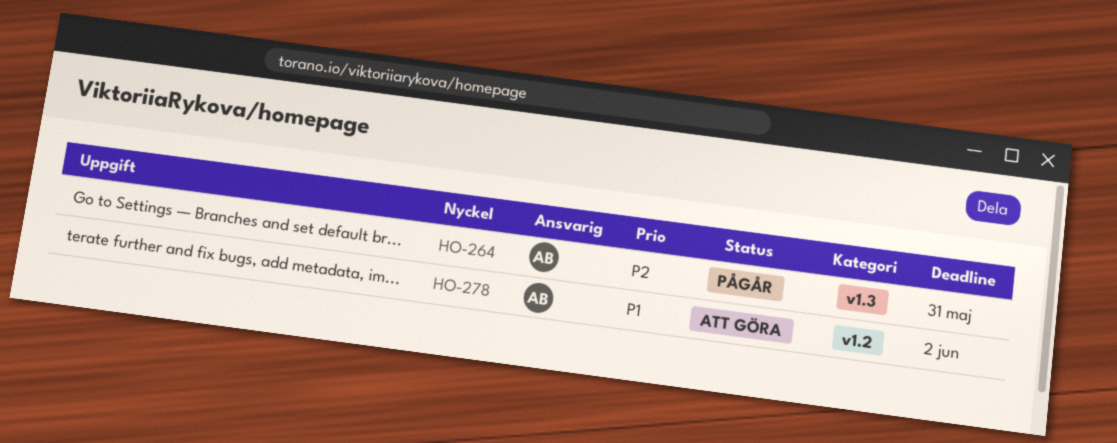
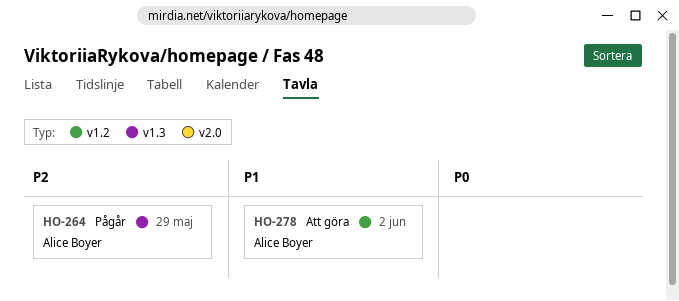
HO-264, due: May 31 -> May 29

